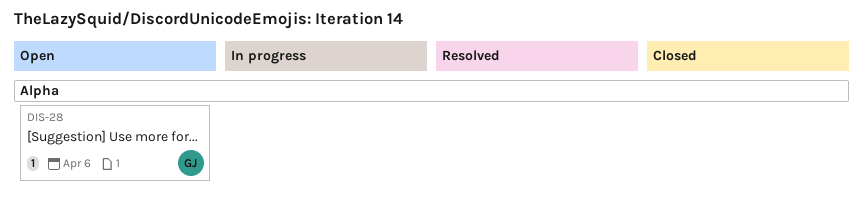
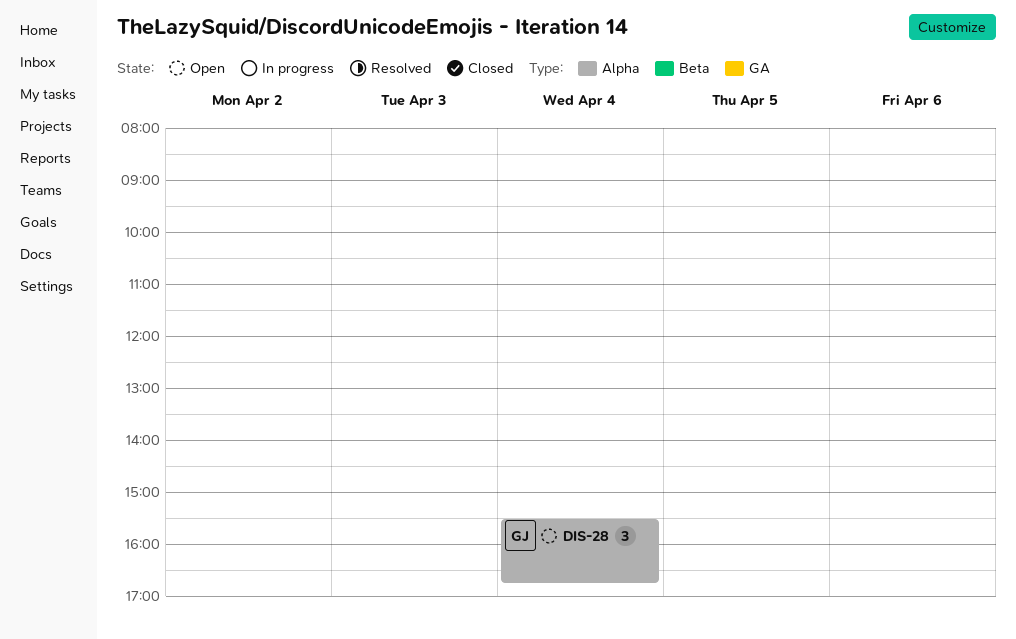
DIS-28, estimate: 1 -> 3
DIS-28, day: Apr 6 -> Apr 4

